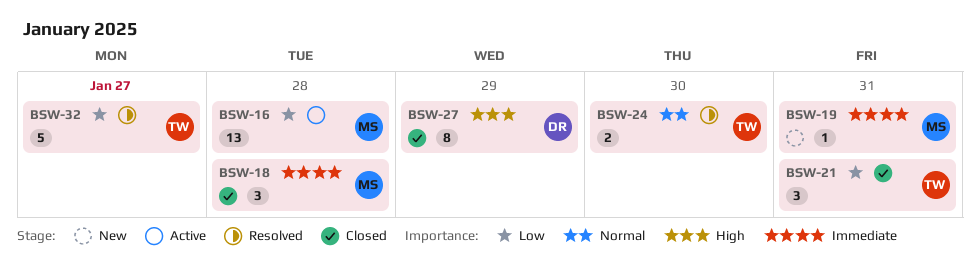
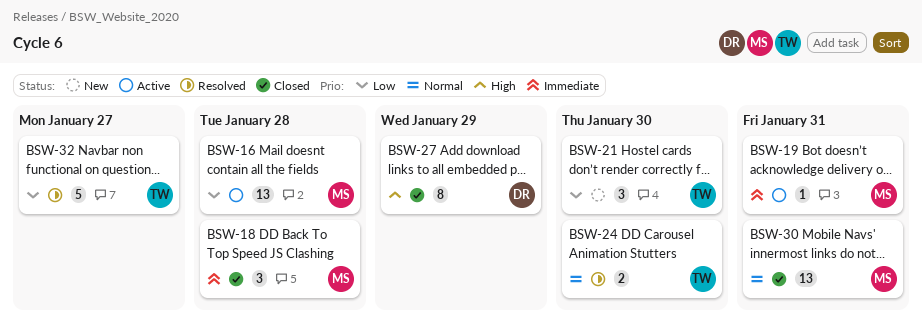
BSW-19, status: New -> Active
BSW-21, status: Closed -> New
BSW-21, due: Jan 31 -> Jan 30
BSW-30: none -> present

